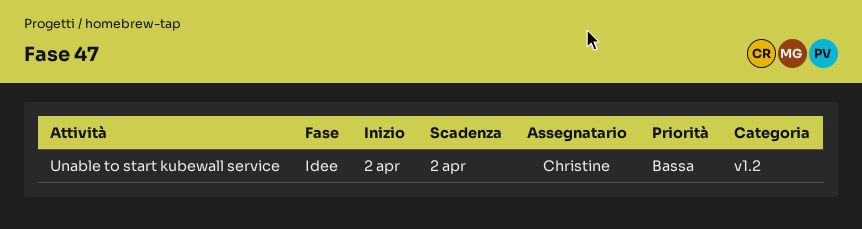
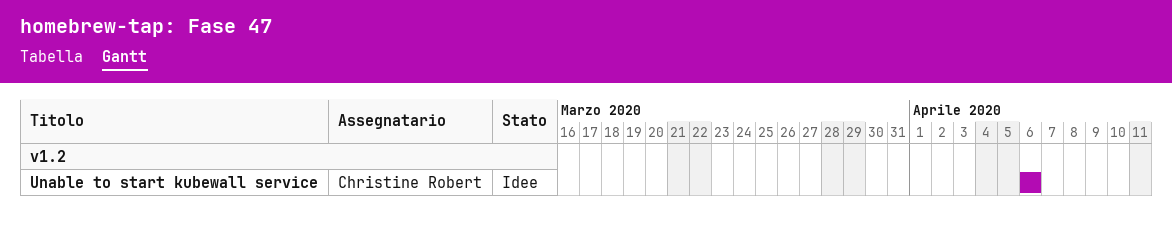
Unable to start kubewall service, start: Apr 2 -> Apr 6
Unable to start kubewall service, due: Apr 2 -> Apr 6

